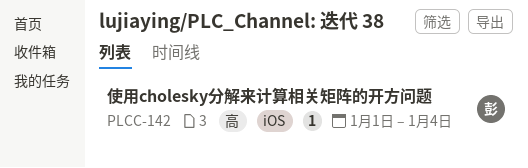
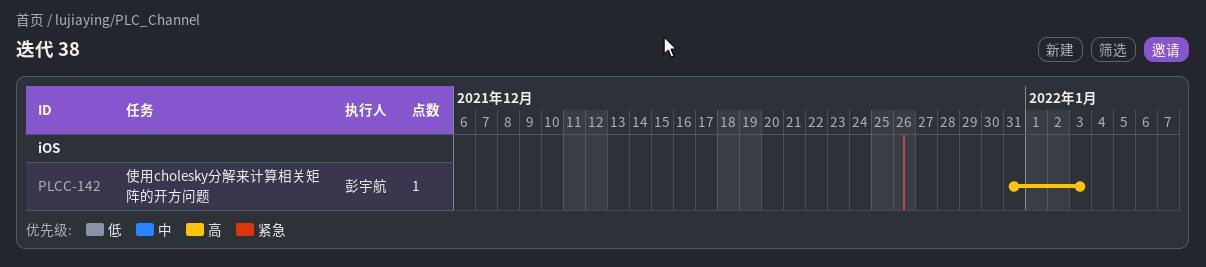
PLCC-142, start: Jan 1 -> Dec 31
PLCC-142, due: Jan 4 -> Jan 3

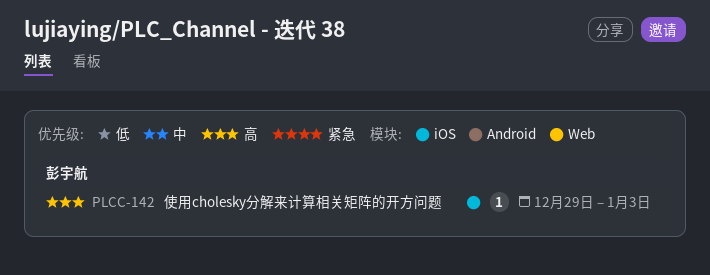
PLCC-142, start: Dec 31 -> Dec 29

